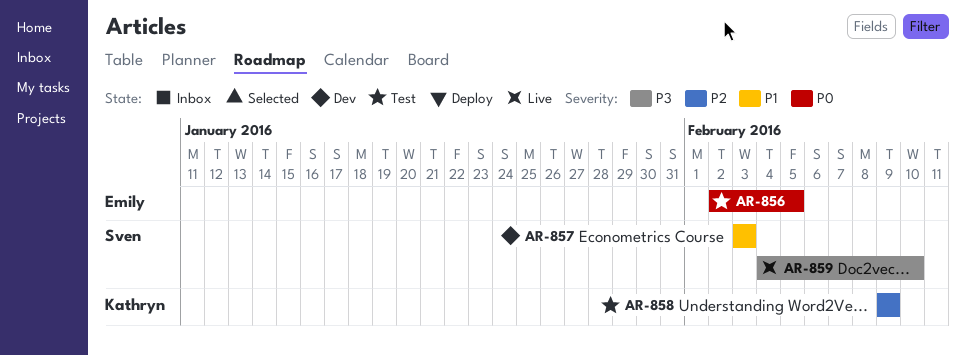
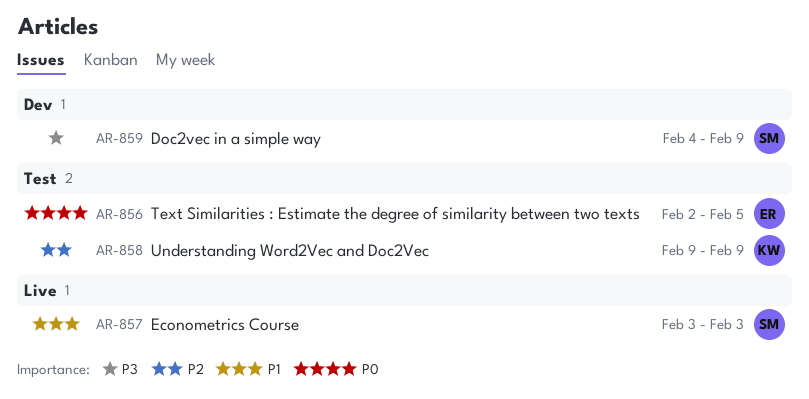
AR-857, status: Dev -> Live
AR-859, status: Live -> Dev
AR-859, due: Feb 10 -> Feb 9

